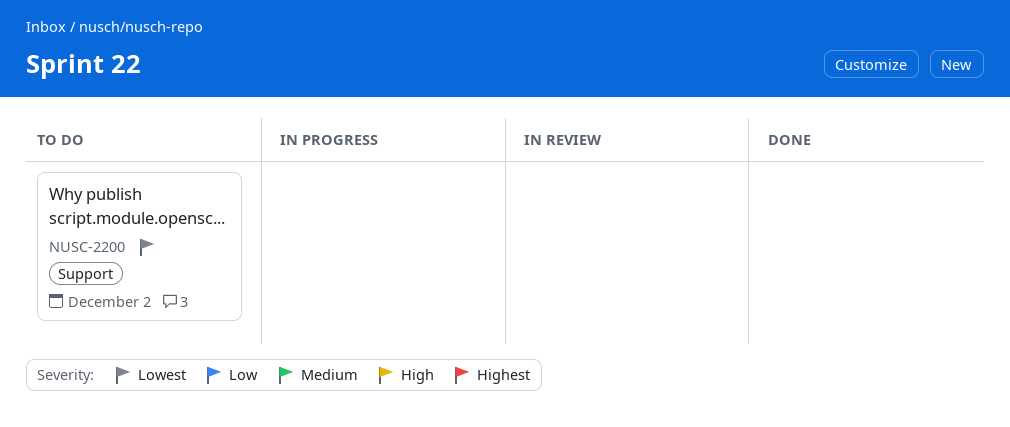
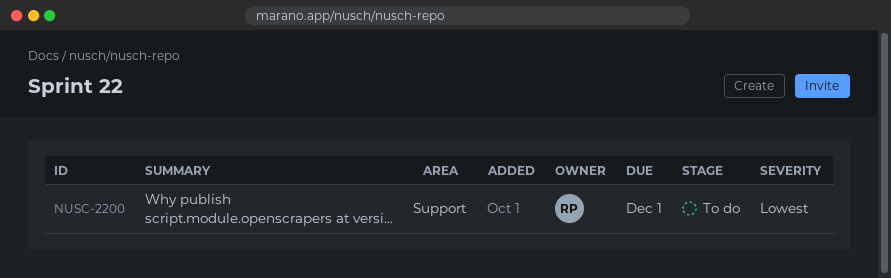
NUSC-2200, due: Dec 2 -> Dec 1

